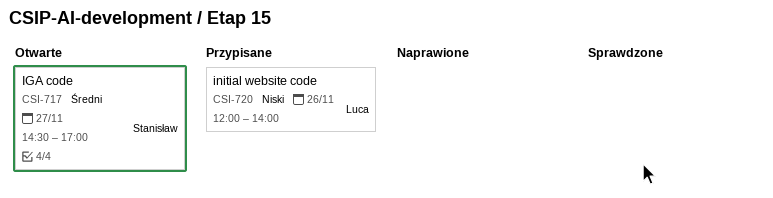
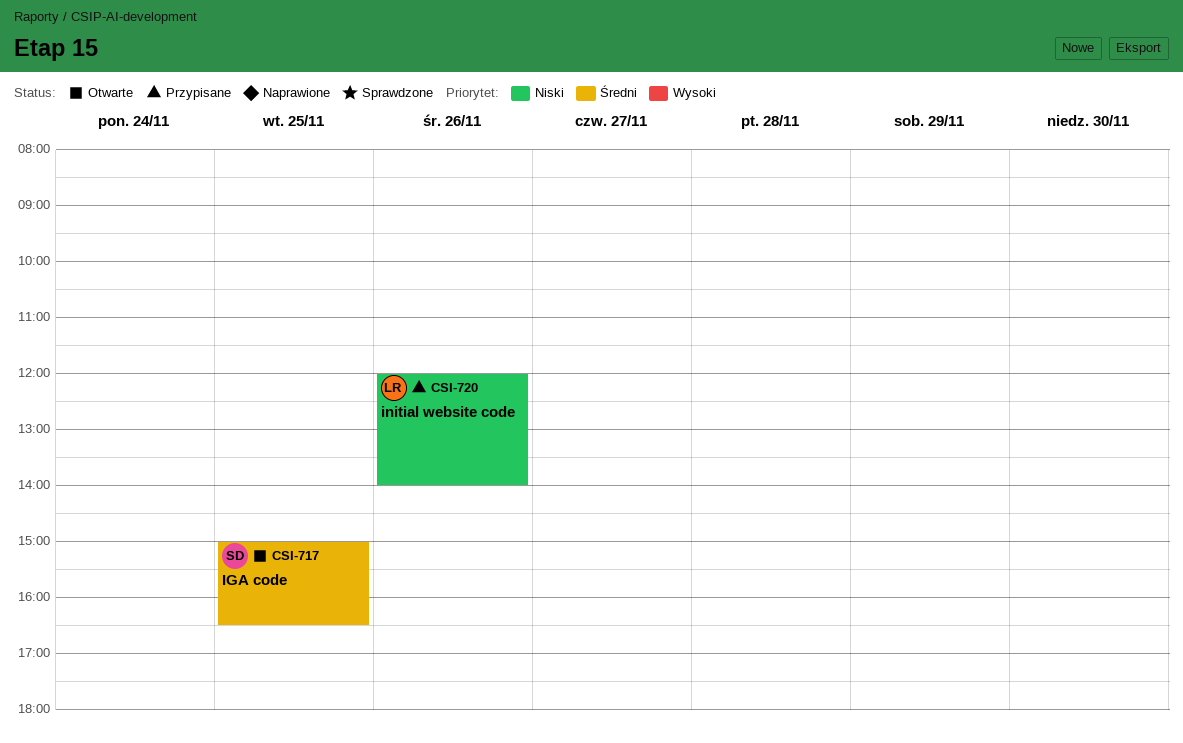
CSI-717, day: Nov 27 -> Nov 25
CSI-717, begins: 14:30 -> 15:00
CSI-717, ends: 17:00 -> 16:30

